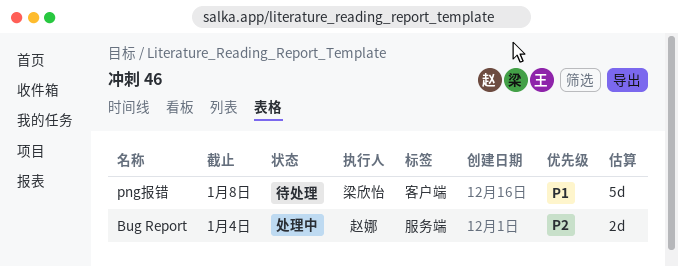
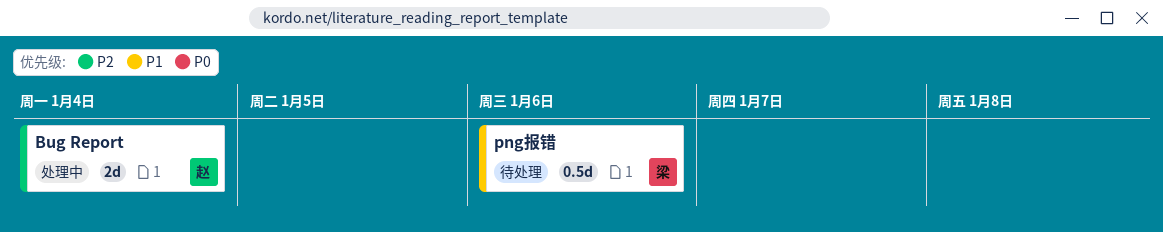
png报错, estimate: 5d -> 0.5d
png报错, due: Jan 8 -> Jan 6

